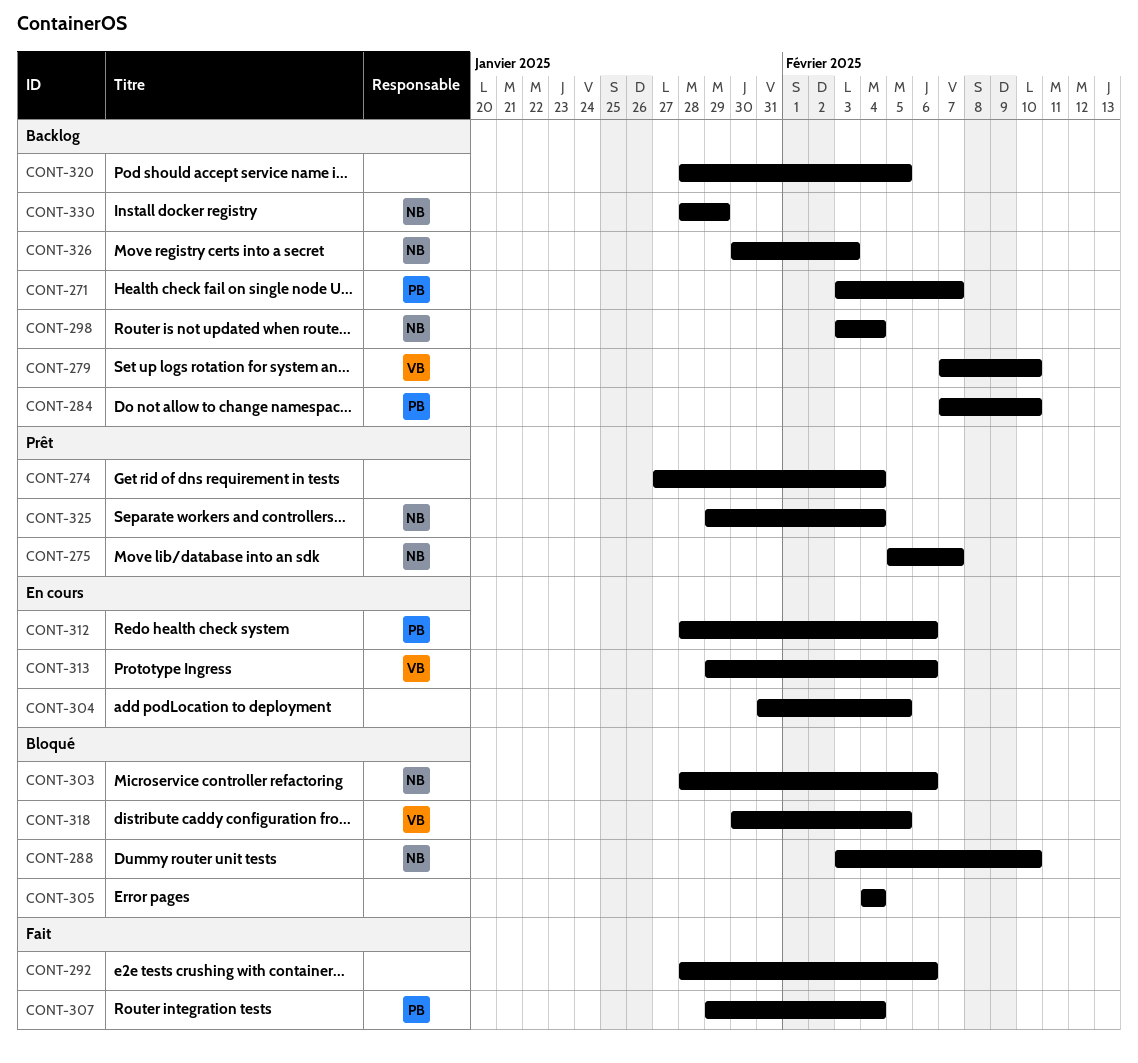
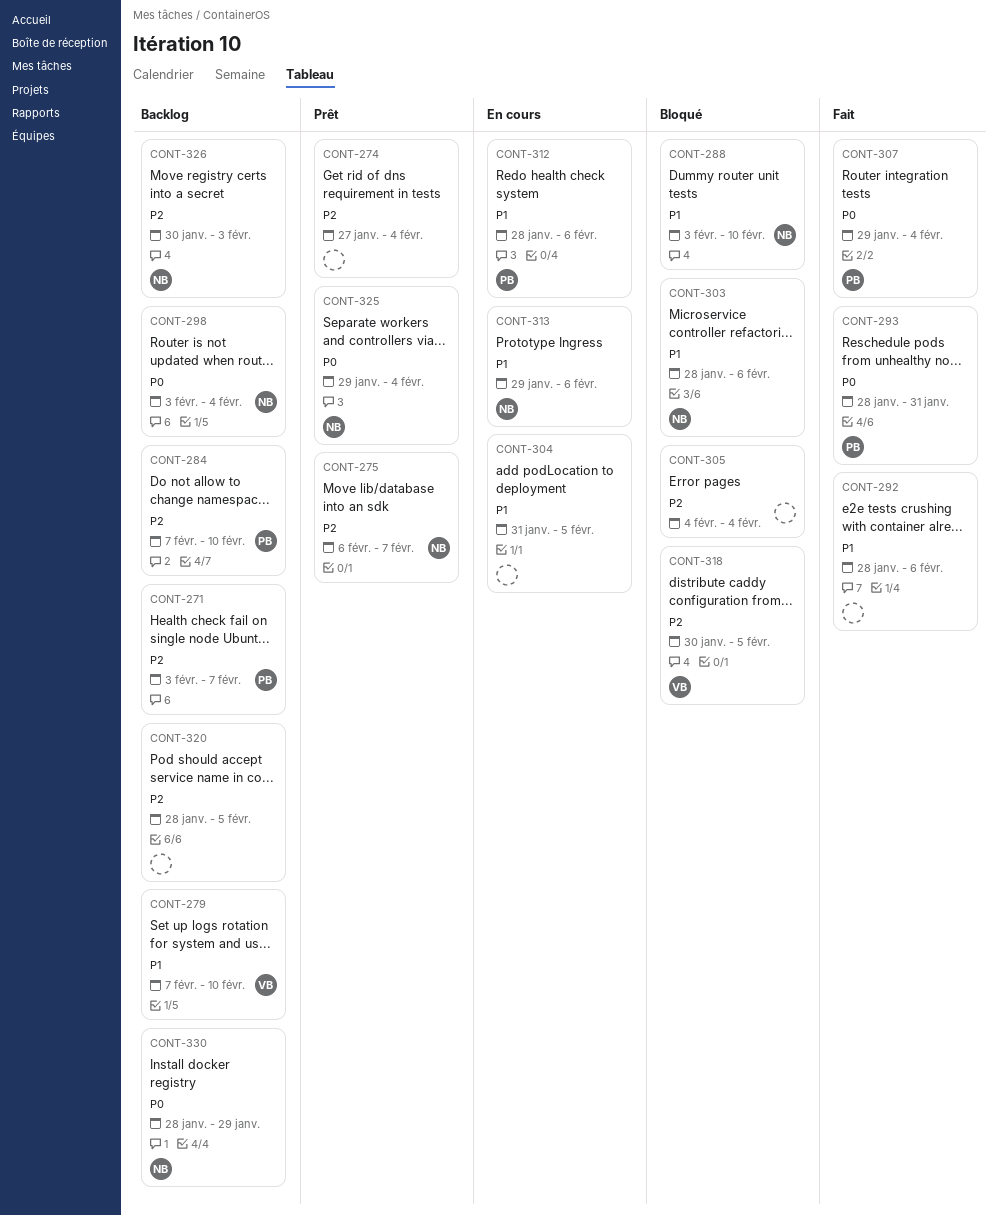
CONT-275, start: Feb 5 -> Feb 6
CONT-293: none -> present
CONT-313, owner: VB -> NB

